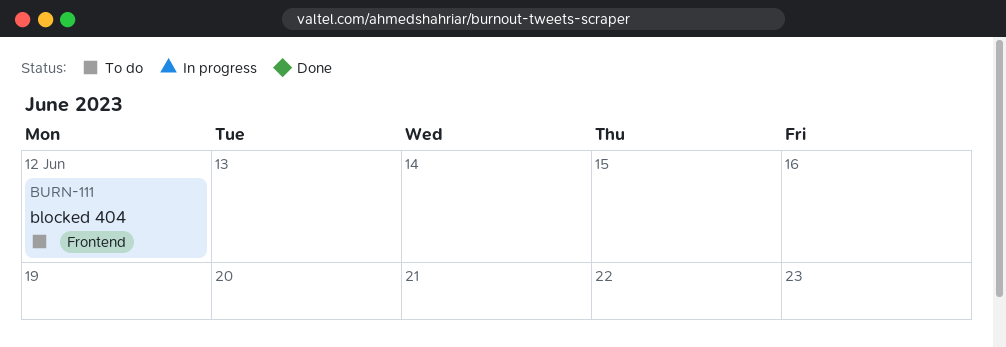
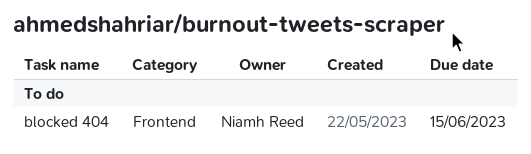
blocked 404, due: Jun 12 -> Jun 15

